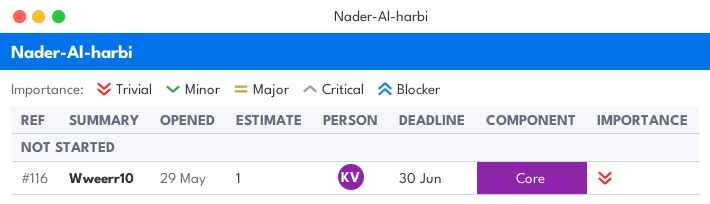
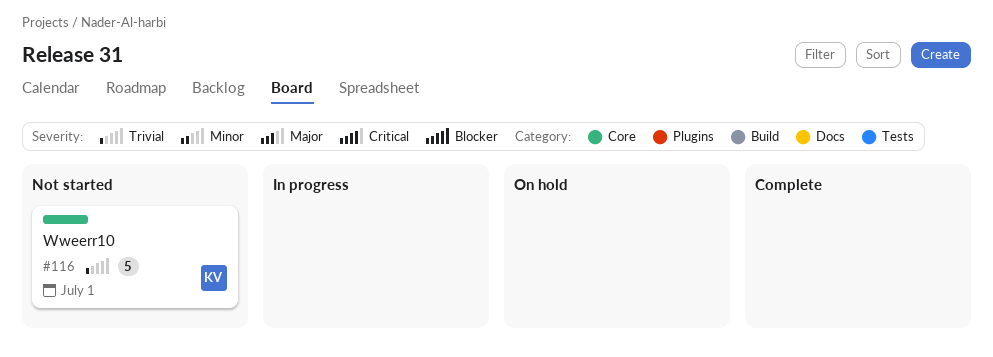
#116, estimate: 1 -> 5
#116, due: Jun 30 -> Jul 1

